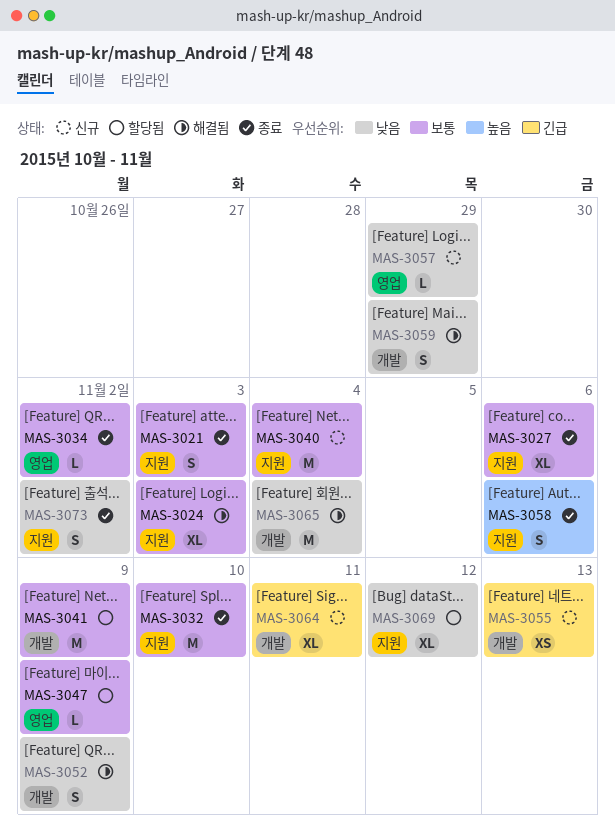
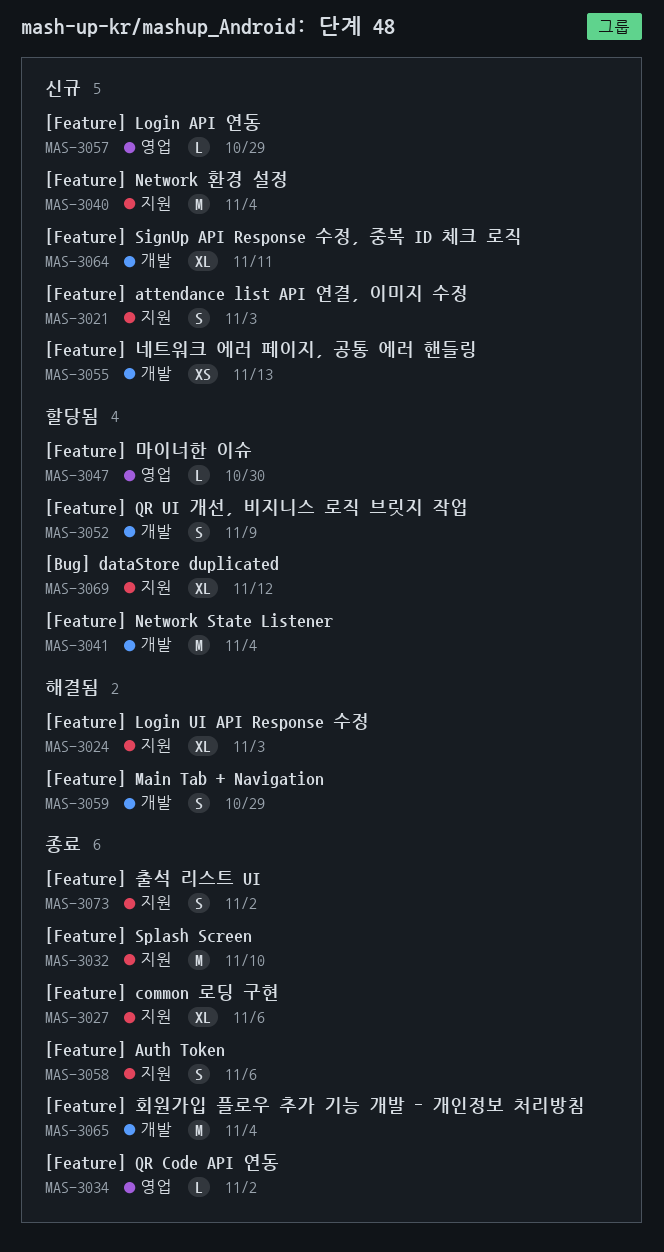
MAS-3021, status: 종료 -> 신규
MAS-3041, due: Nov 9 -> Nov 4
MAS-3047, due: Nov 9 -> Oct 30
MAS-3052, status: 해결됨 -> 할당됨
MAS-3065, status: 해결됨 -> 종료

